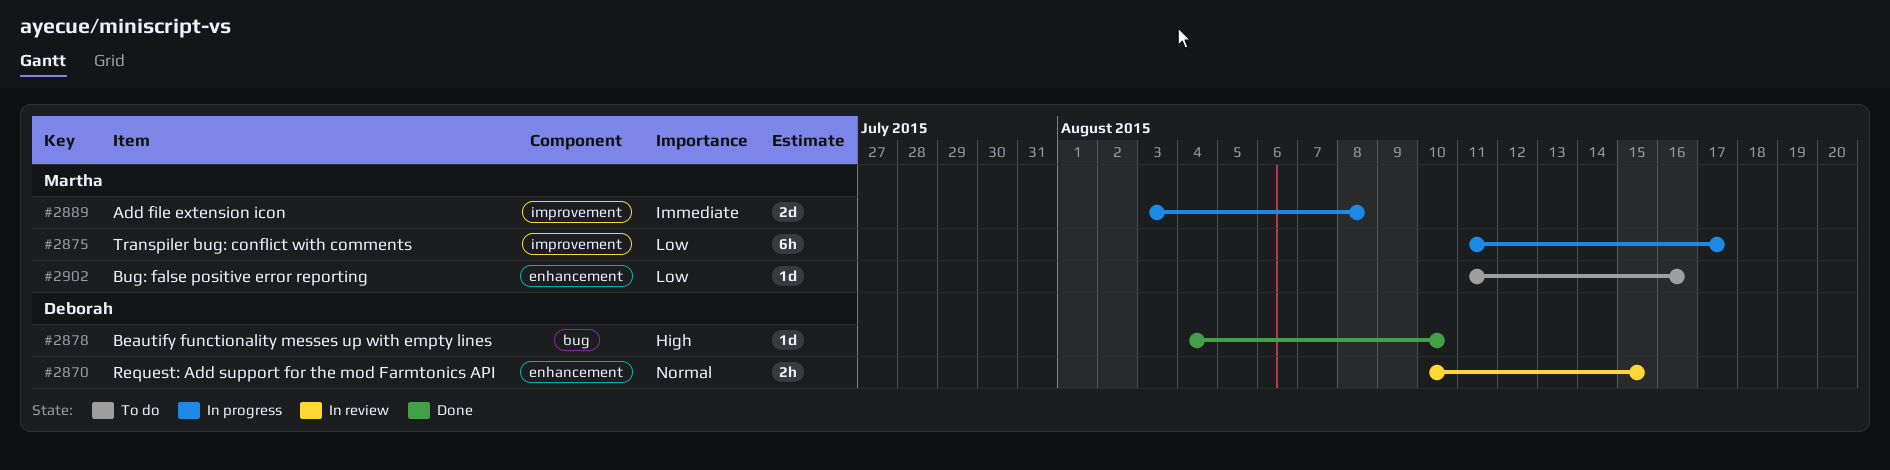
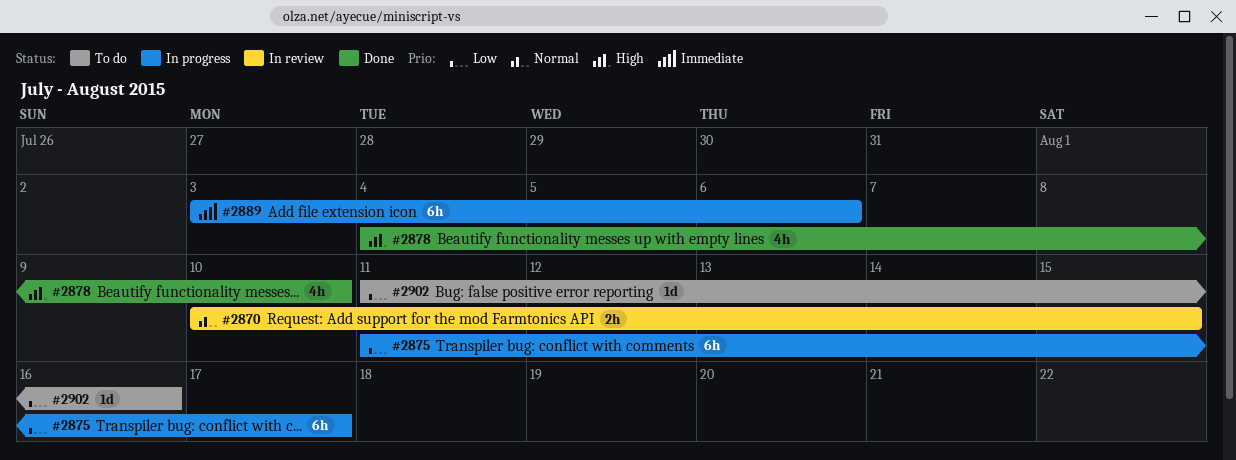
#2878, estimate: 1d -> 4h
#2889, estimate: 2d -> 6h
#2889, due: Aug 8 -> Aug 6

